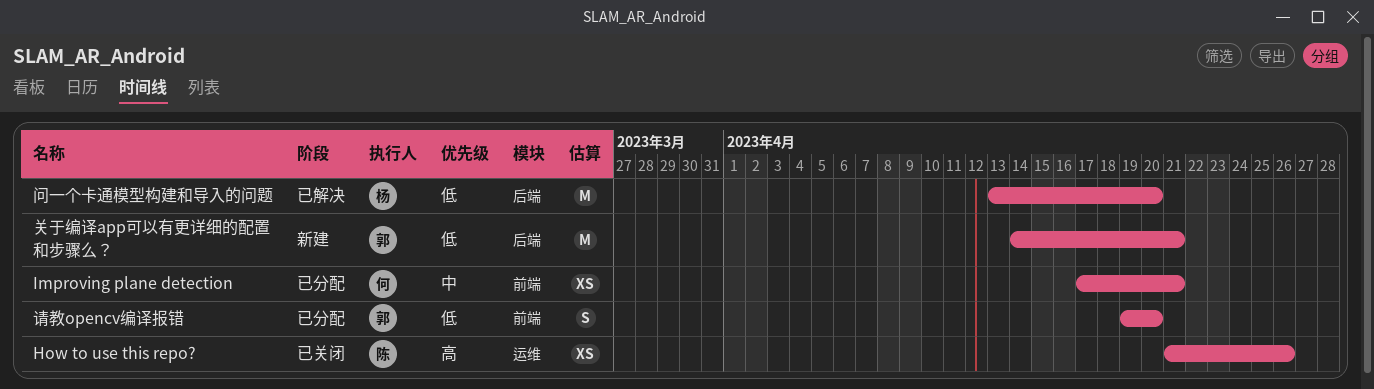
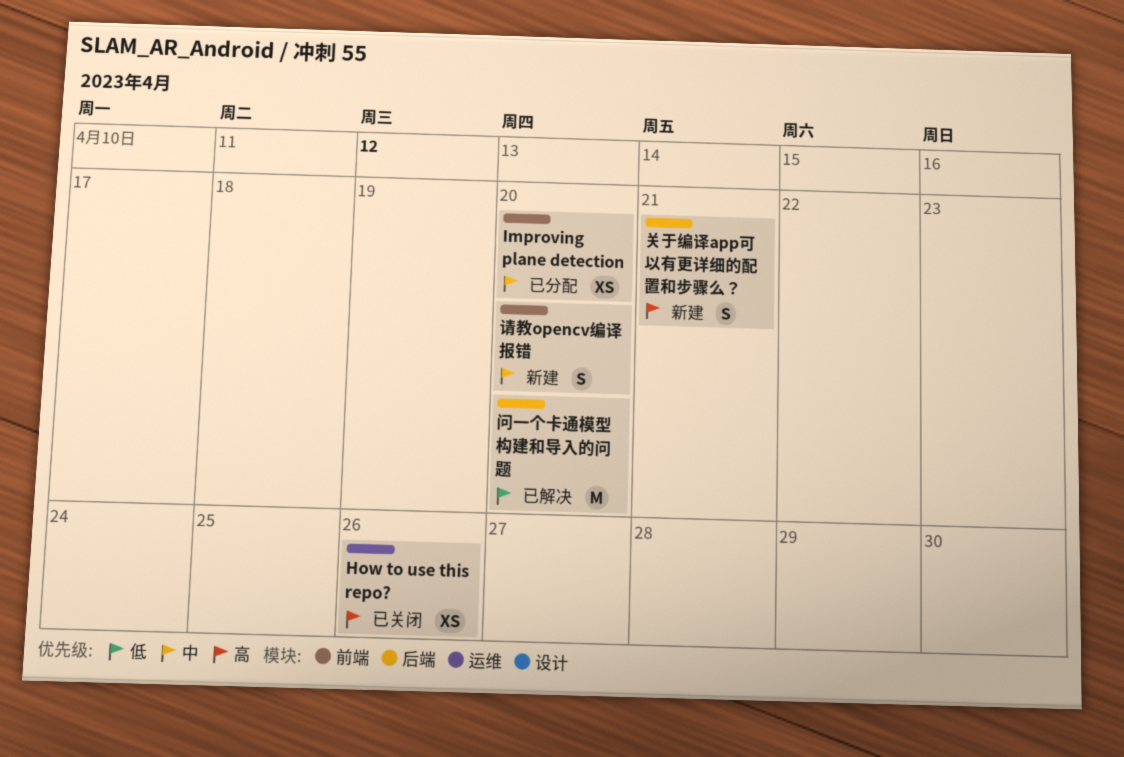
Improving plane detection, due: Apr 21 -> Apr 20
关于编译app可以有更详细的配置和步骤么？, priority: 低 -> 高
关于编译app可以有更详细的配置和步骤么？, estimate: M -> S
请教opencv编译报错, status: 已分配 -> 新建
请教opencv编译报错, priority: 低 -> 中

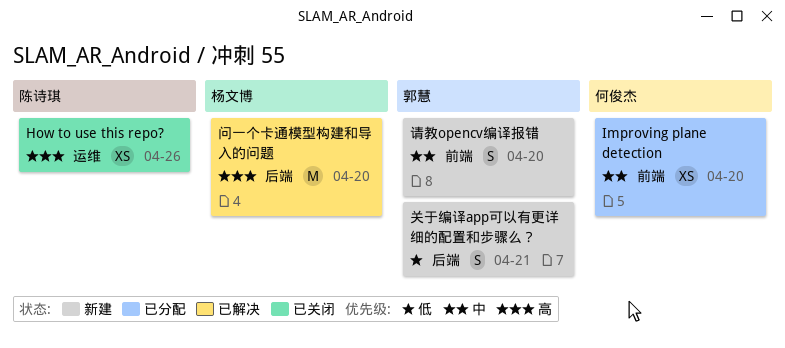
关于编译app可以有更详细的配置和步骤么？, priority: 高 -> 低
问一个卡通模型构建和导入的问题, priority: 低 -> 高

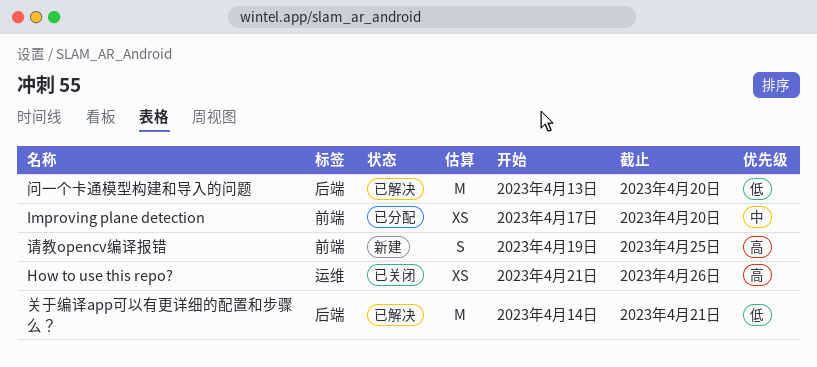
关于编译app可以有更详细的配置和步骤么？, status: 新建 -> 已解决
关于编译app可以有更详细的配置和步骤么？, estimate: S -> M
请教opencv编译报错, priority: 中 -> 高
请教opencv编译报错, due: Apr 20 -> Apr 25
问一个卡通模型构建和导入的问题, priority: 高 -> 低

